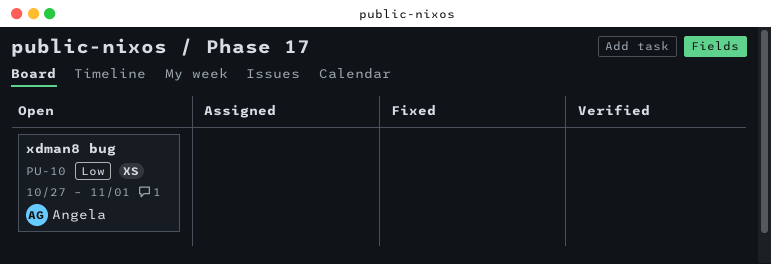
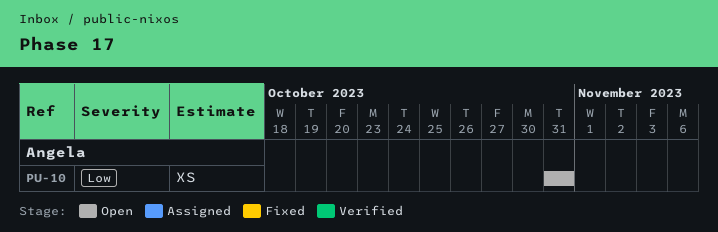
PU-10, start: Oct 27 -> Oct 31
PU-10, due: Nov 1 -> Oct 31

